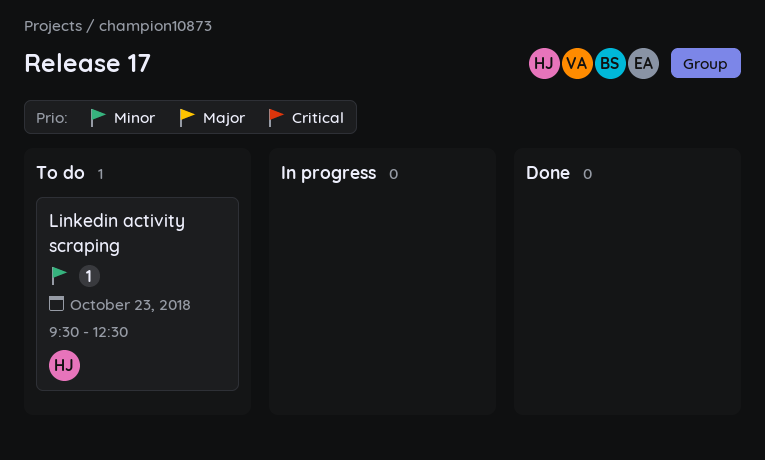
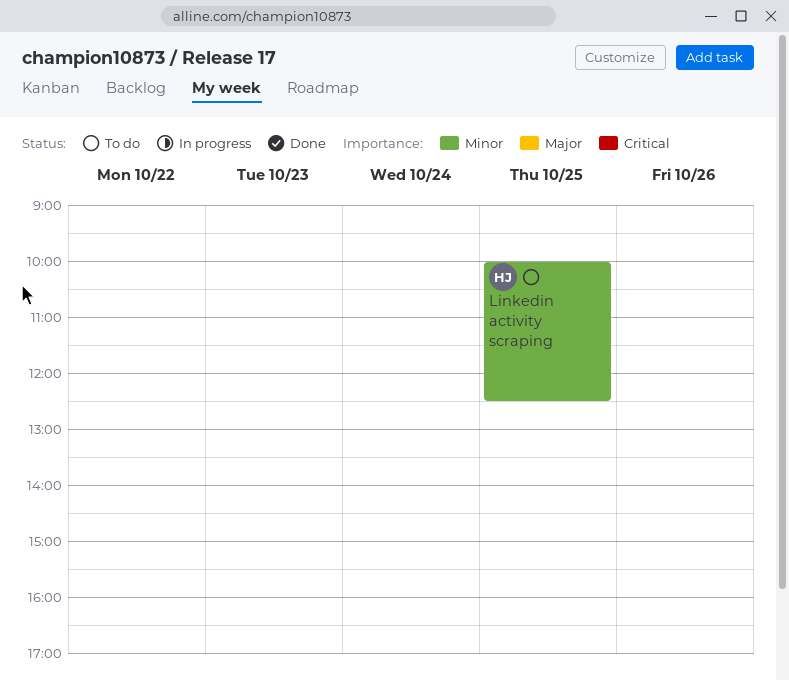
Linkedin activity scraping, day: Oct 23 -> Oct 25
Linkedin activity scraping, begins: 09:30 -> 10:00

